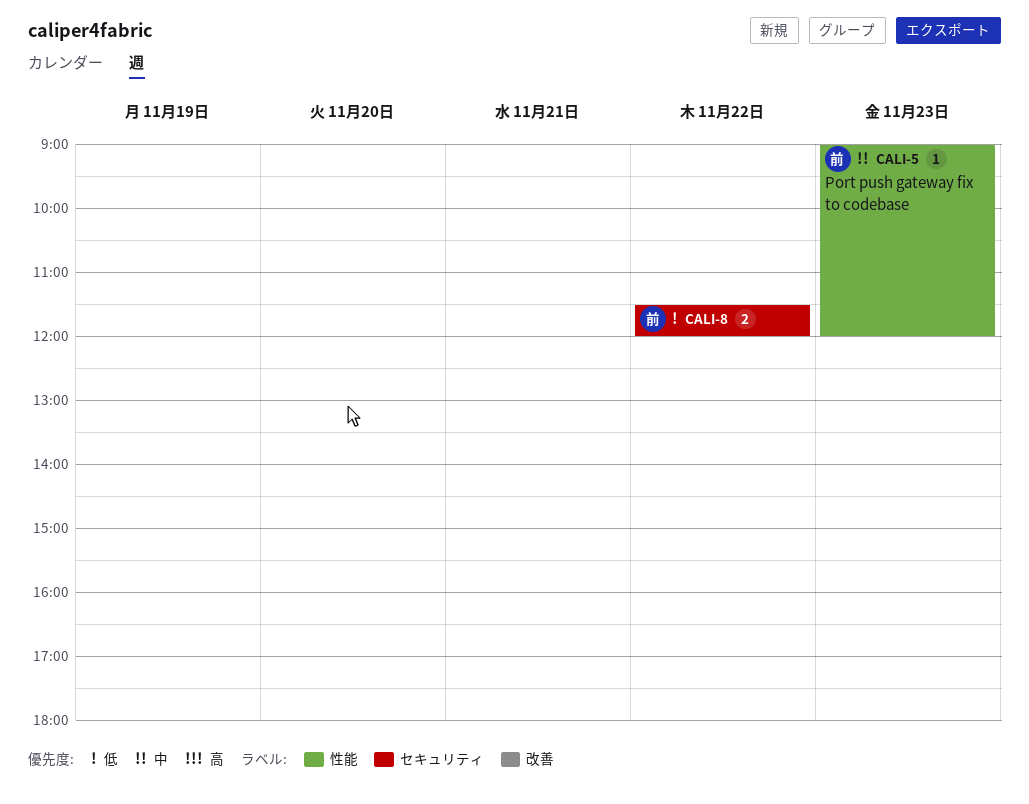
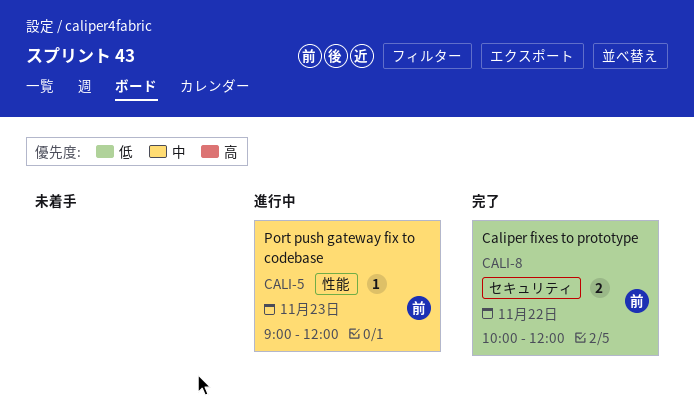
CALI-8, begins: 11:30 -> 10:00

